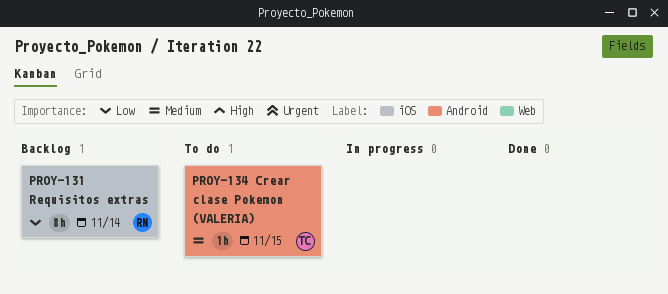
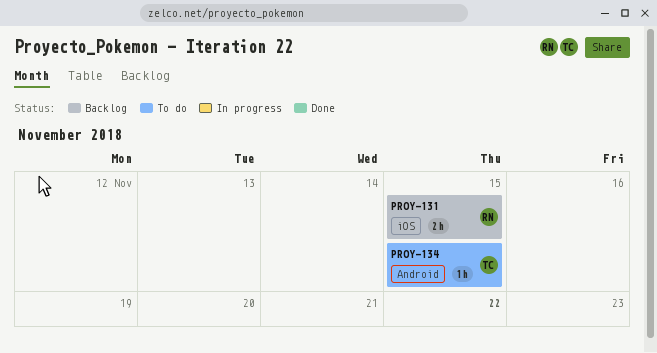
PROY-131, estimate: 8h -> 2h
PROY-131, due: Nov 14 -> Nov 15

